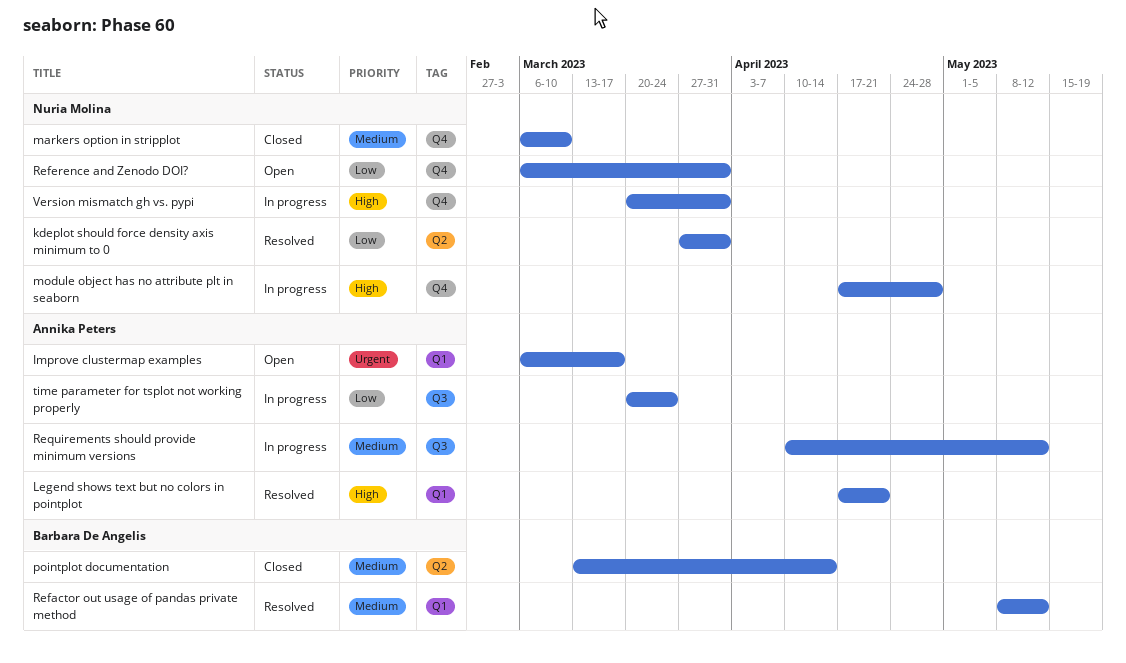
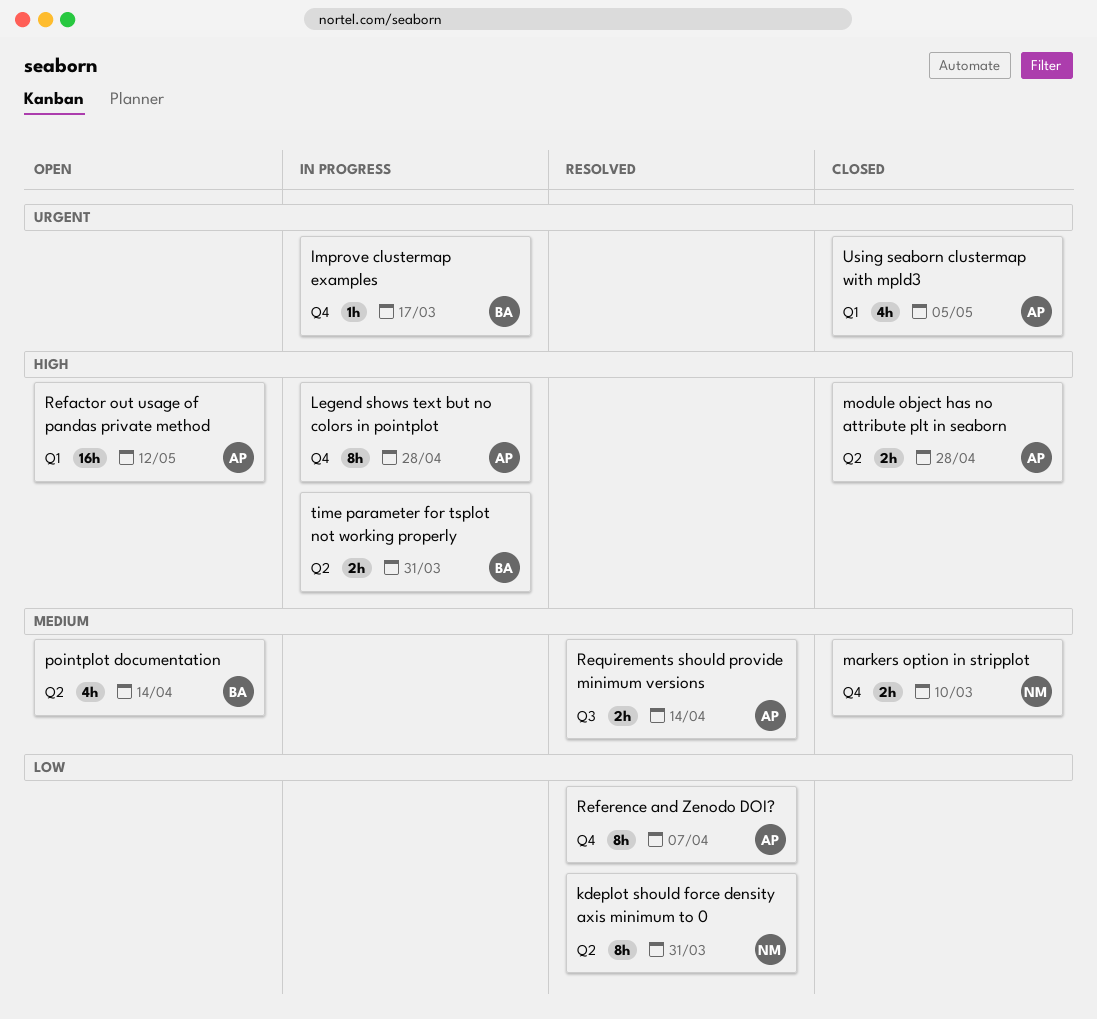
Improve clustermap examples, status: Open -> In progress
Improve clustermap examples, owner: Annika Peters -> Barbara De Angelis
Improve clustermap examples, label: Q1 -> Q4
Legend shows text but no colors in pointplot, status: Resolved -> In progress
Legend shows text but no colors in pointplot, label: Q1 -> Q4
Legend shows text but no colors in pointplot, due: Apr 21 -> Apr 28
module object has no attribute plt in seaborn, status: In progress -> Closed
module object has no attribute plt in seaborn, owner: Nuria Molina -> Annika Peters
module object has no attribute plt in seaborn, label: Q4 -> Q2
pointplot documentation, status: Closed -> Open
Refactor out usage of pandas private method, status: Resolved -> Open
Refactor out usage of pandas private method, owner: Barbara De Angelis -> Annika Peters
Refactor out usage of pandas private method, priority: Medium -> High
Reference and Zenodo DOI?, status: Open -> Resolved
Reference and Zenodo DOI?, owner: Nuria Molina -> Annika Peters
Reference and Zenodo DOI?, due: Mar 31 -> Apr 7
Requirements should provide minimum versions, status: In progress -> Resolved
Requirements should provide minimum versions, due: May 12 -> Apr 14
time parameter for tsplot not working properly, owner: Annika Peters -> Barbara De Angelis
time parameter for tsplot not working properly, priority: Low -> High
time parameter for tsplot not working properly, label: Q3 -> Q2
time parameter for tsplot not working properly, due: Mar 24 -> Mar 31
Using seaborn clustermap with mpld3: none -> present
Version mismatch gh vs. pypi: present -> none

